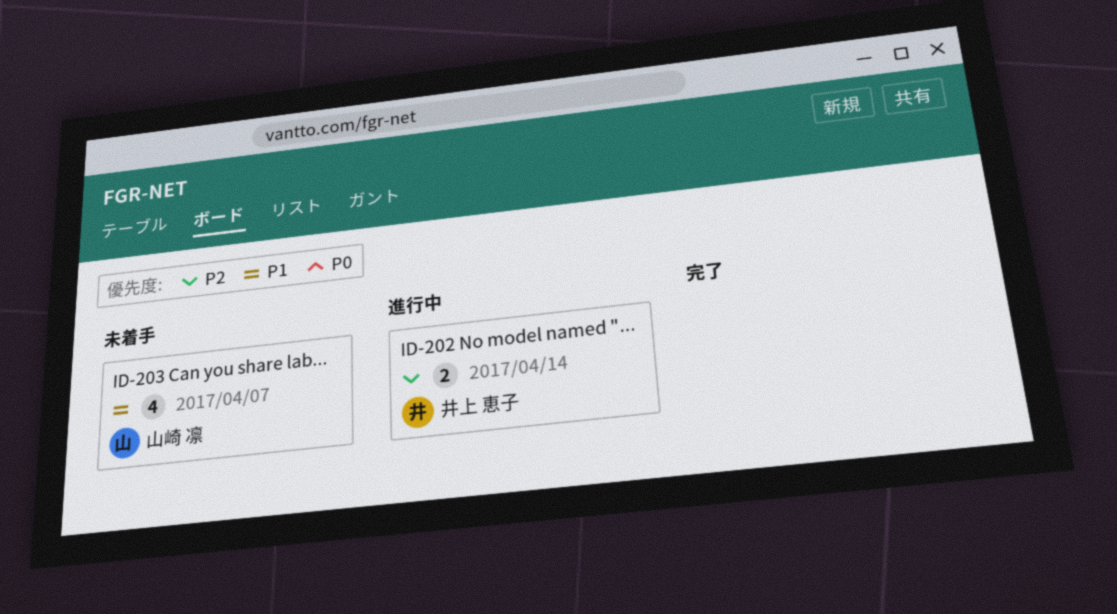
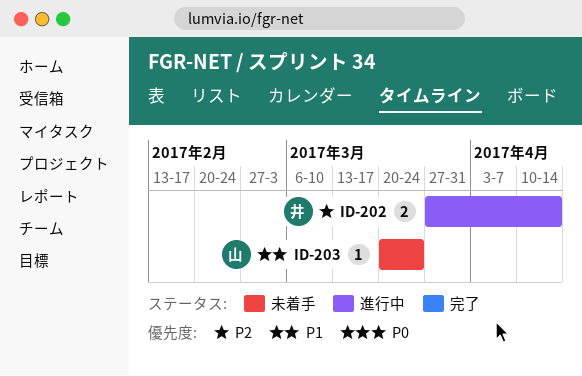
ID-203, estimate: 4 -> 1
ID-203, due: Apr 7 -> Mar 24

